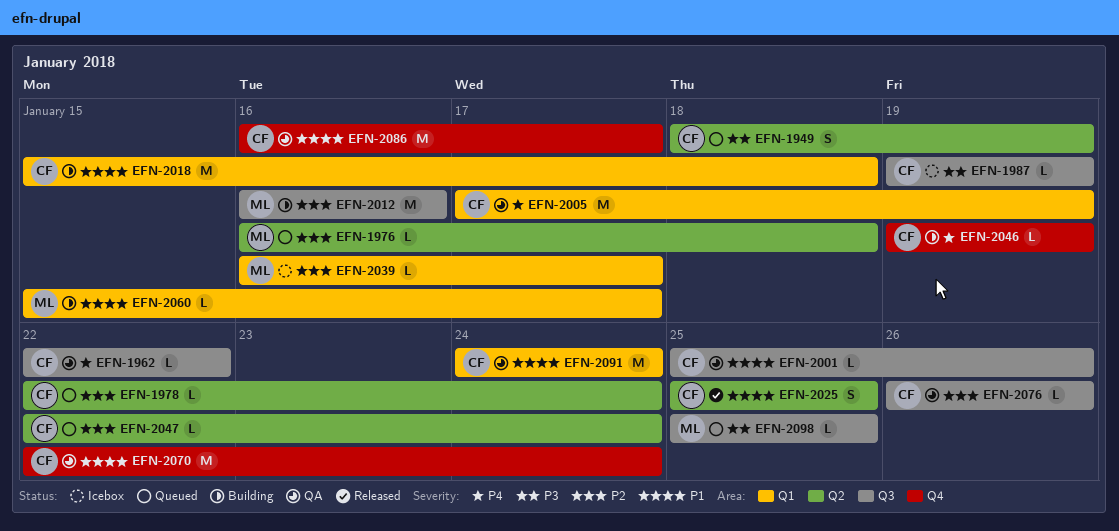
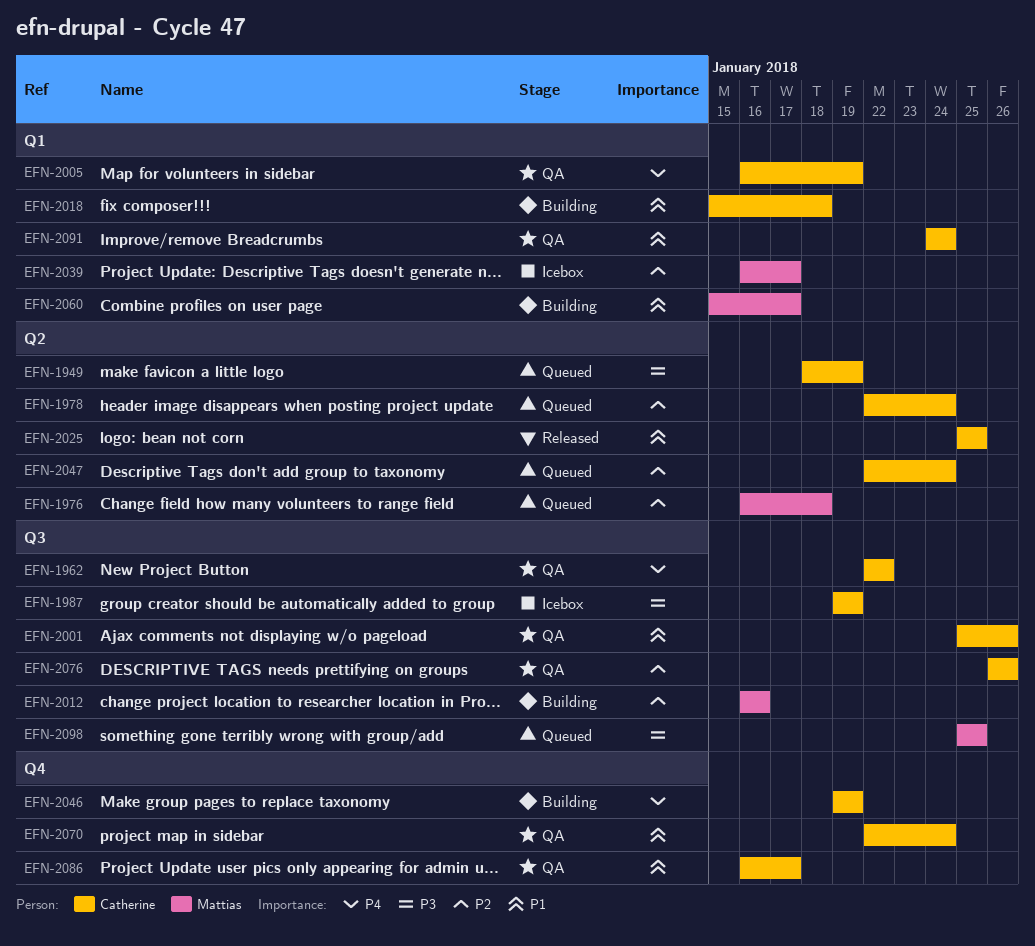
EFN-2005, start: Jan 17 -> Jan 16

